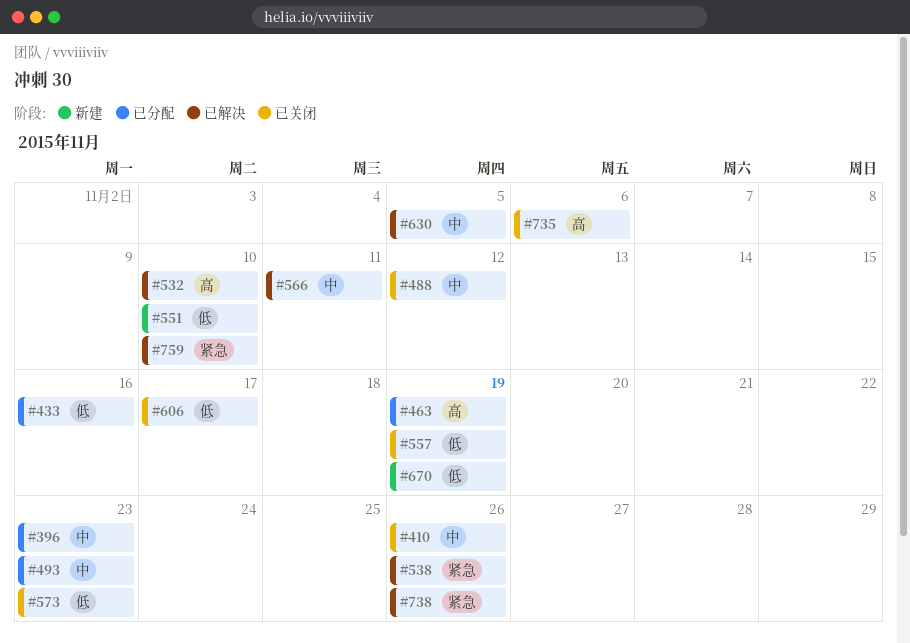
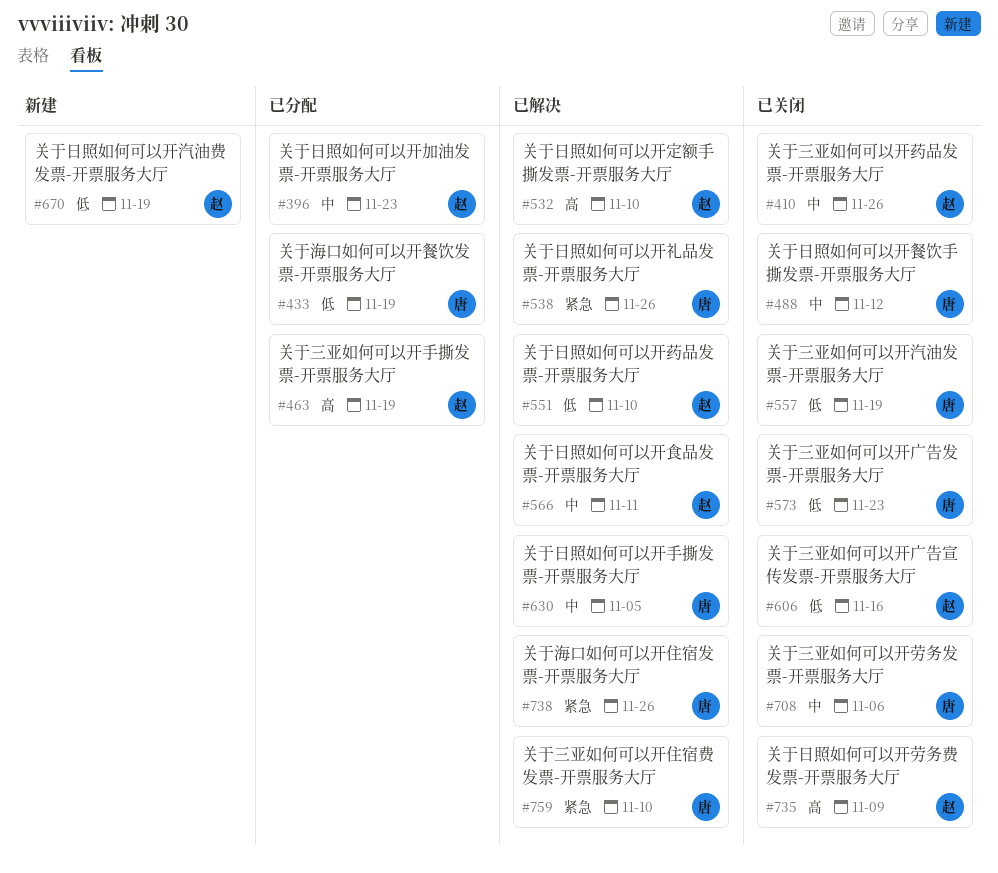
#433, due: Nov 16 -> Nov 19
#493: present -> none
#551, status: 新建 -> 已解决
#606, due: Nov 17 -> Nov 16
#708: none -> present
#735, due: Nov 6 -> Nov 9

